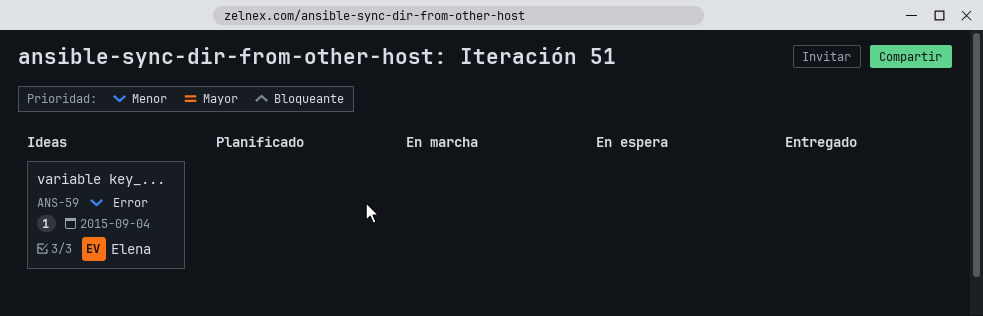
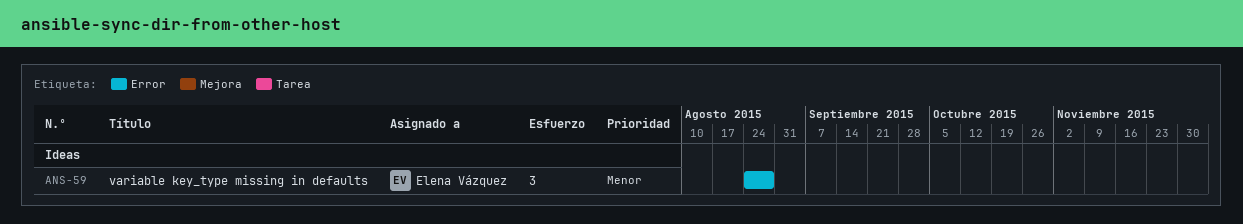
ANS-59, estimate: 1 -> 3
ANS-59, due: Sep 4 -> Aug 28

